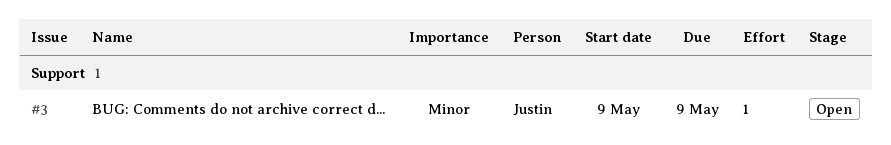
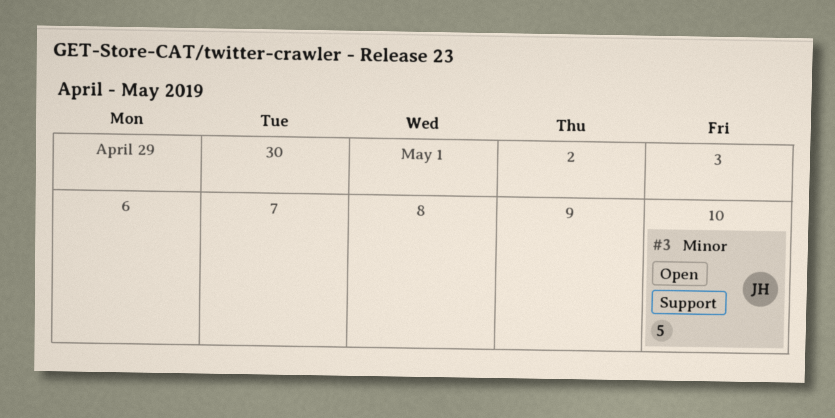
#3, estimate: 1 -> 5
#3, due: May 9 -> May 10

